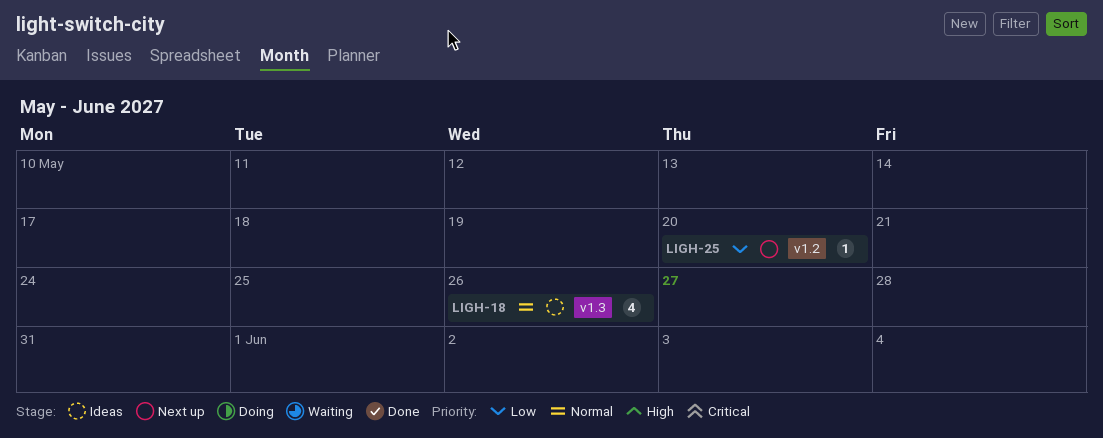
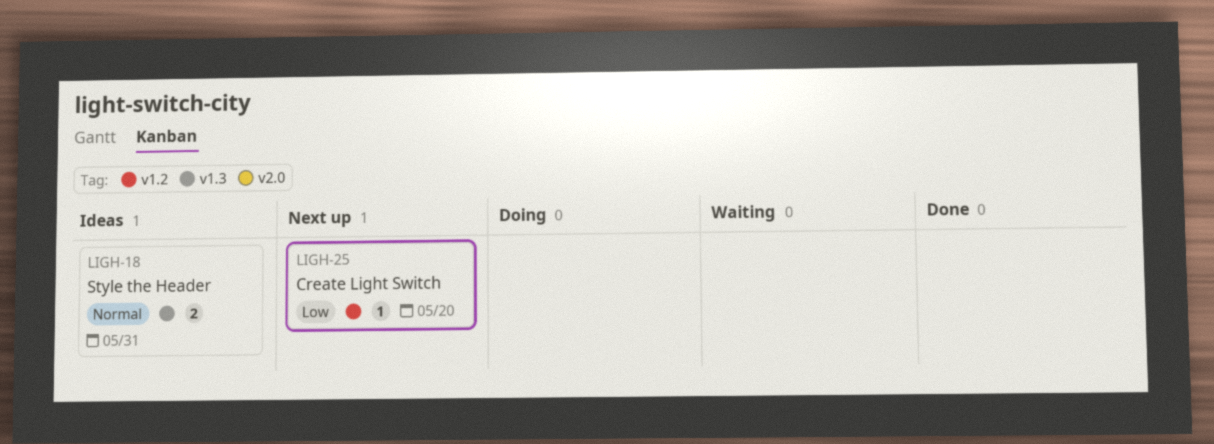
LIGH-18, estimate: 4 -> 2
LIGH-18, due: May 26 -> May 31

